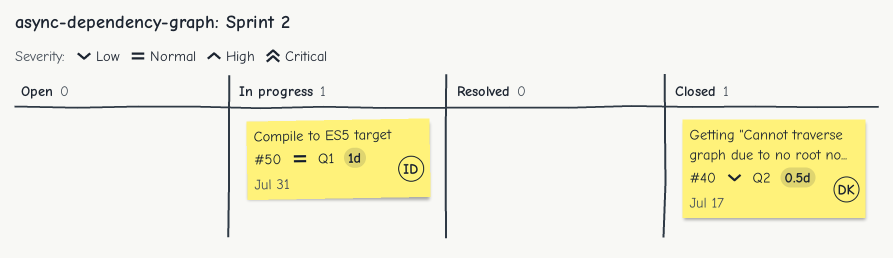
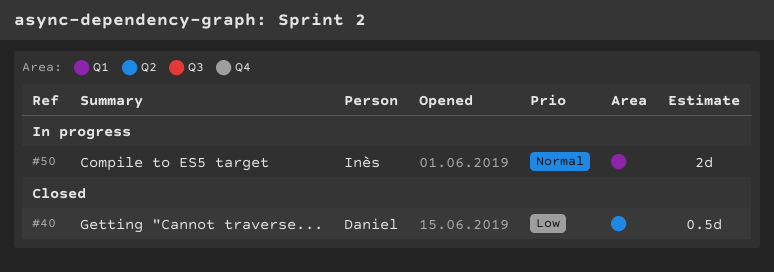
#50, estimate: 1d -> 2d

